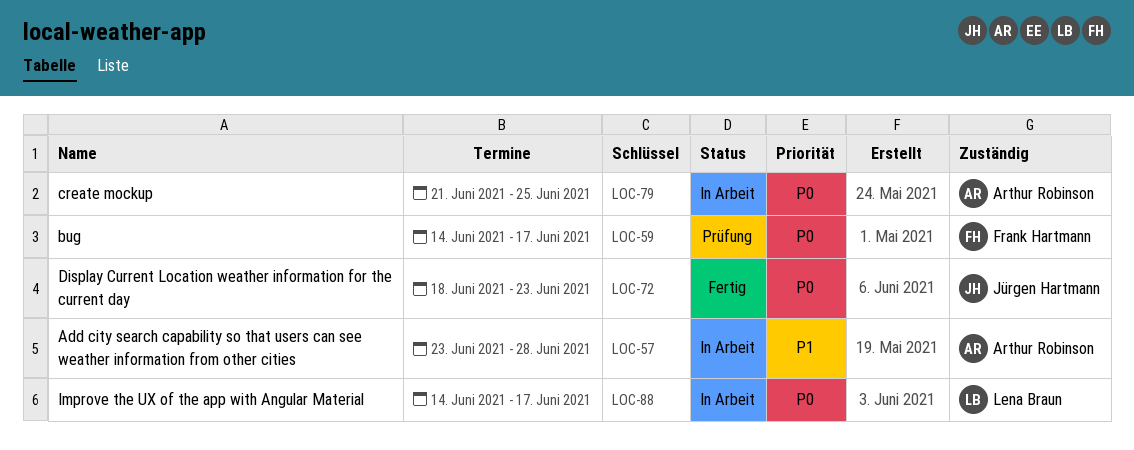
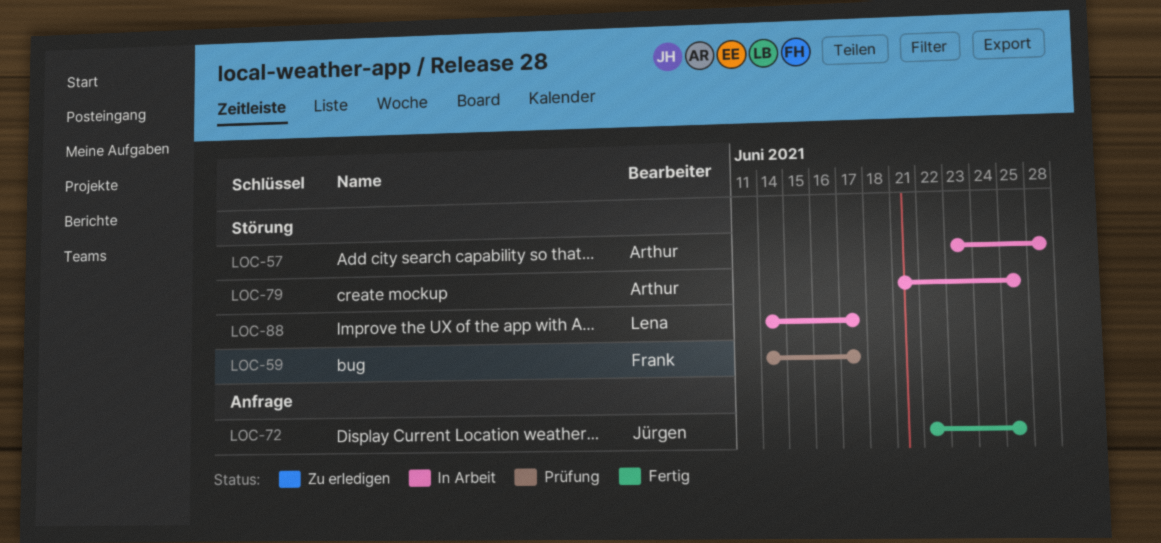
LOC-72, start: Jun 18 -> Jun 22
LOC-72, due: Jun 23 -> Jun 25

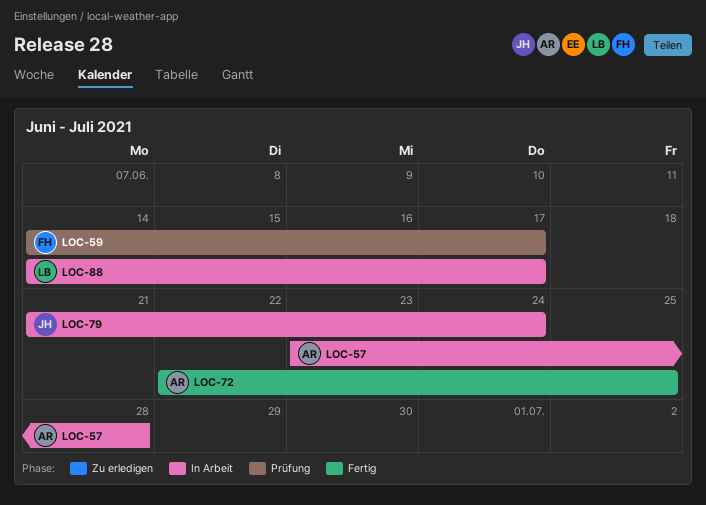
LOC-72, owner: Jürgen -> Arthur
LOC-79, owner: Arthur -> Jürgen
LOC-79, due: Jun 25 -> Jun 24

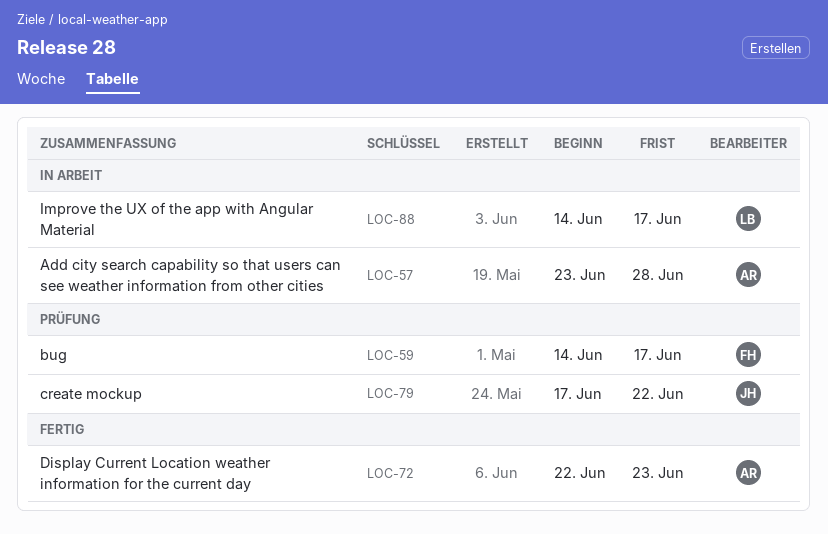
LOC-72, due: Jun 25 -> Jun 23
LOC-79, status: In Arbeit -> Prüfung
LOC-79, start: Jun 21 -> Jun 17
LOC-79, due: Jun 24 -> Jun 22

